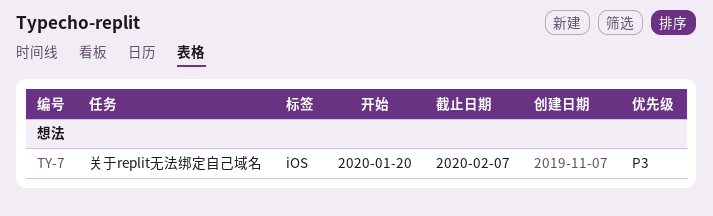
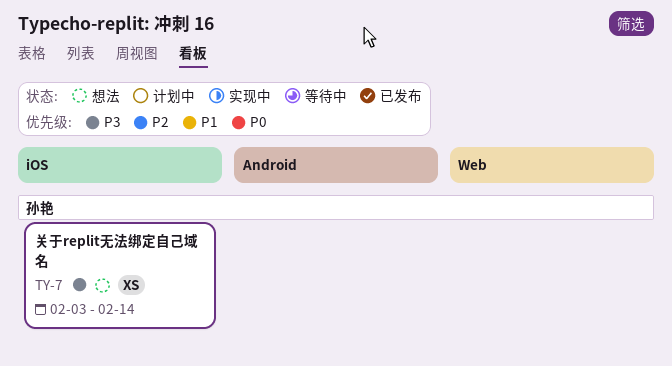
TY-7, start: Jan 20 -> Feb 3
TY-7, due: Feb 7 -> Feb 14

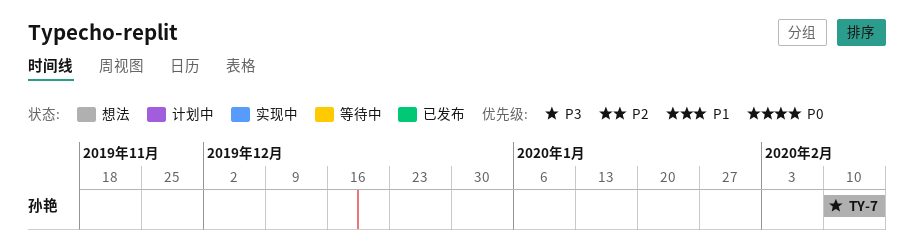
TY-7, start: Feb 3 -> Feb 10

